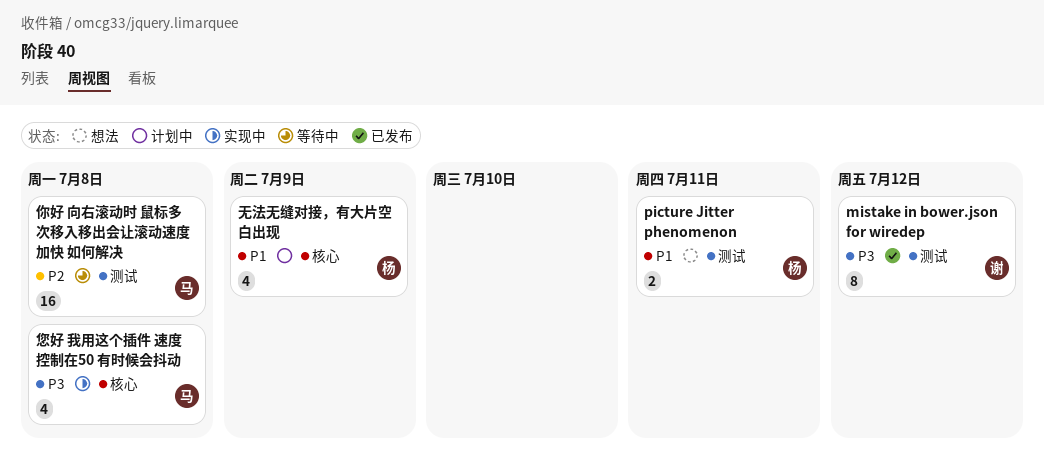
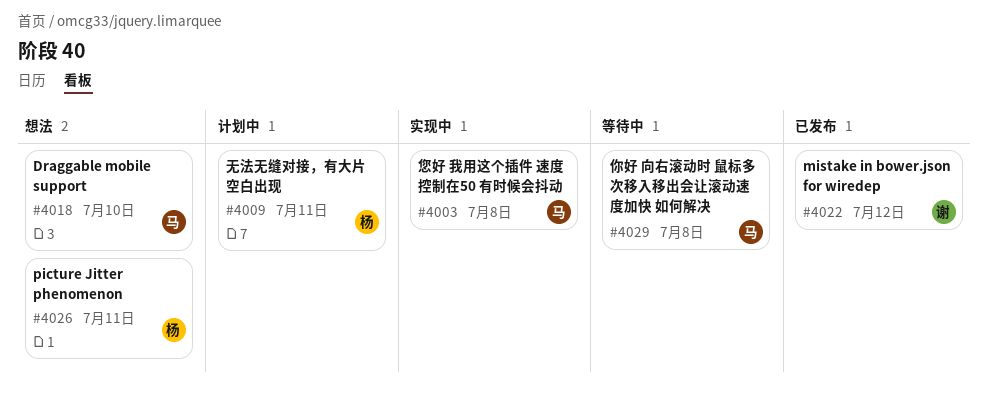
Draggable mobile support: none -> present
无法无缝对接，有大片空白出现, due: Jul 9 -> Jul 11

